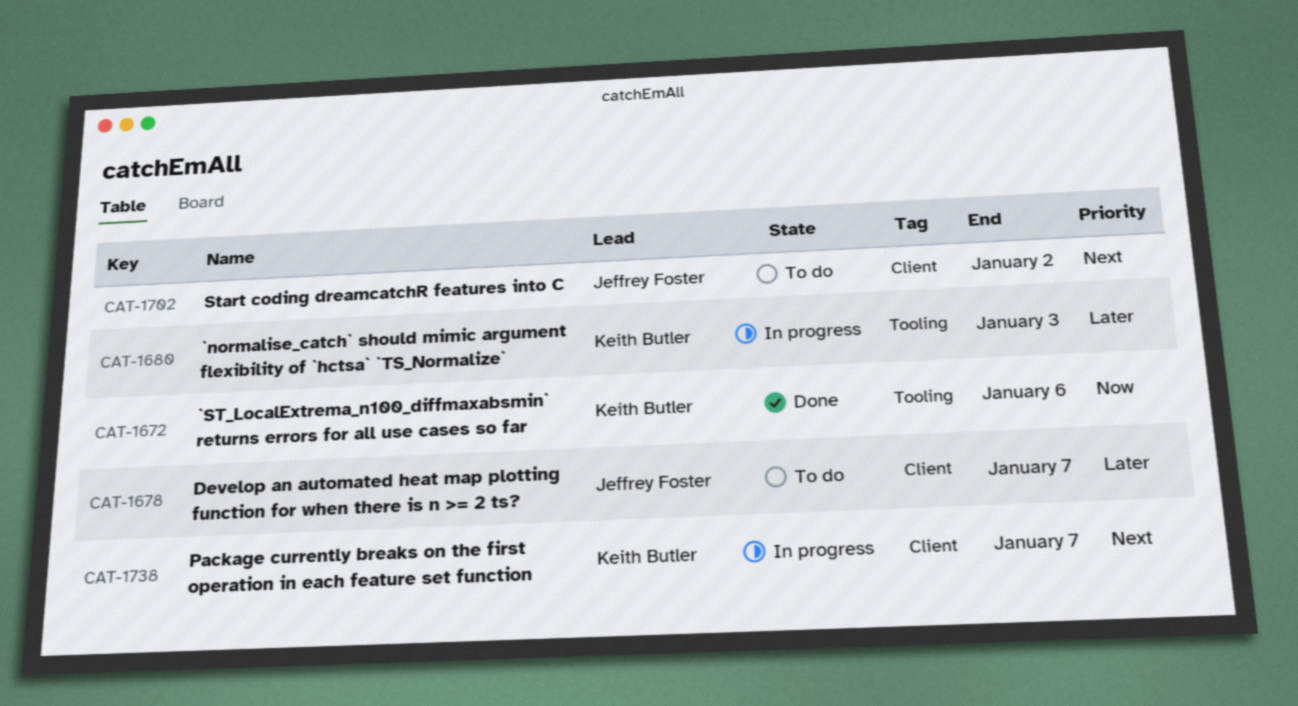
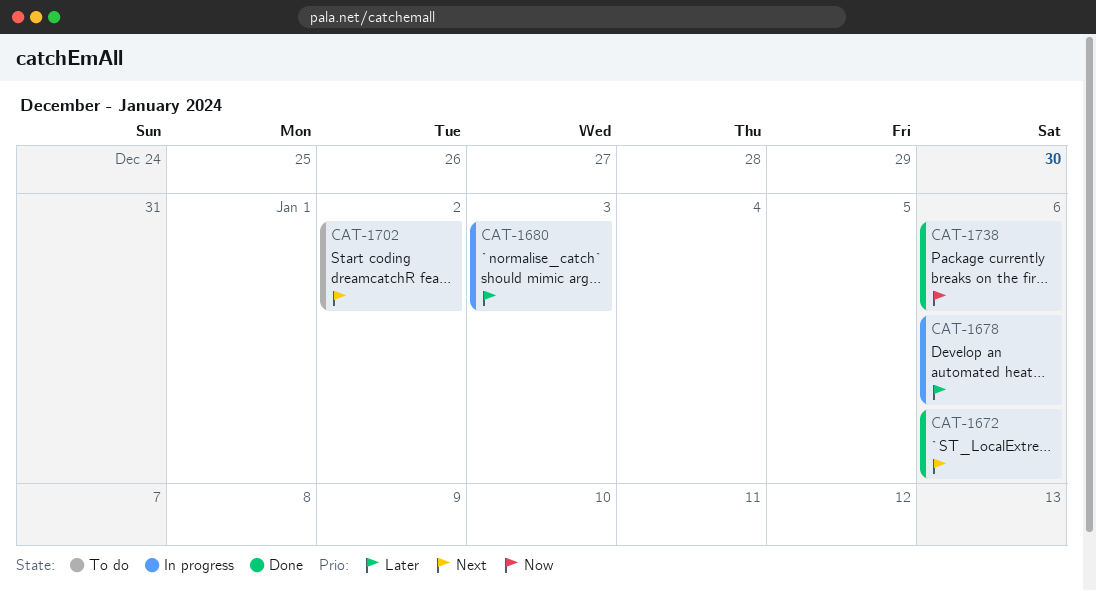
CAT-1672, priority: Now -> Next
CAT-1678, status: To do -> In progress
CAT-1678, due: Jan 7 -> Jan 6
CAT-1738, status: In progress -> Done
CAT-1738, priority: Next -> Now
CAT-1738, due: Jan 7 -> Jan 6

